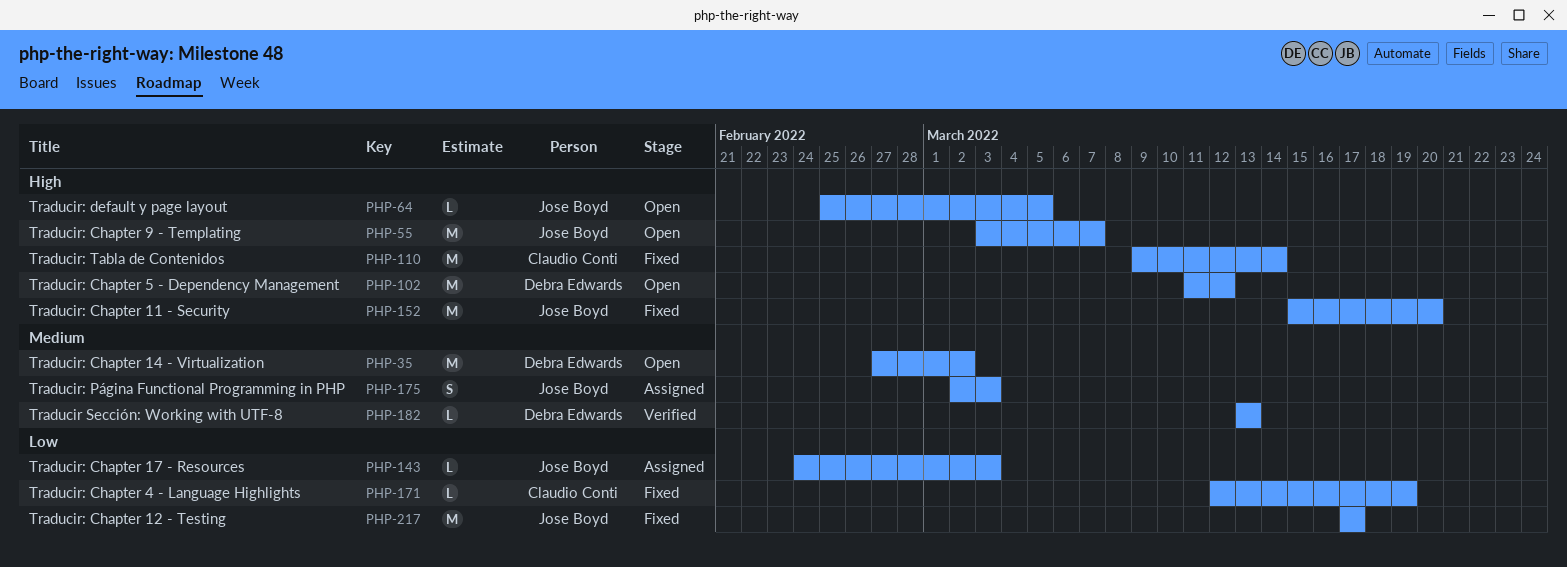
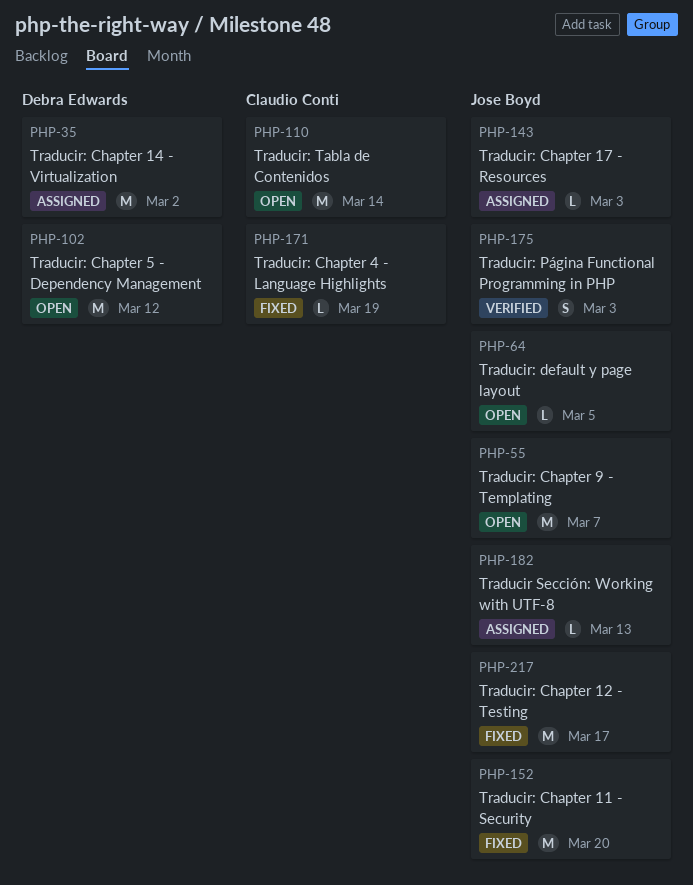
PHP-35, status: Open -> Assigned
PHP-110, status: Fixed -> Open
PHP-175, status: Assigned -> Verified
PHP-182, status: Verified -> Assigned
PHP-182, owner: Debra Edwards -> Jose Boyd

